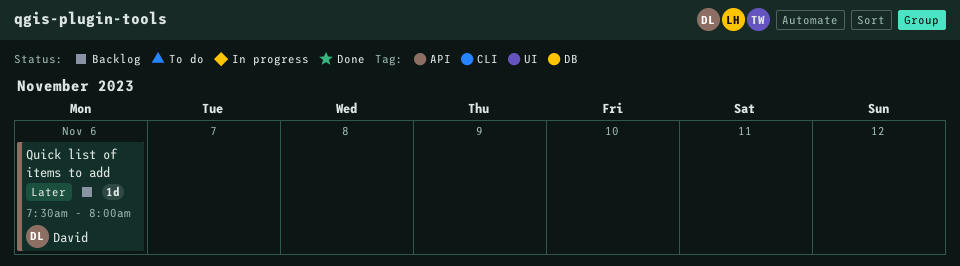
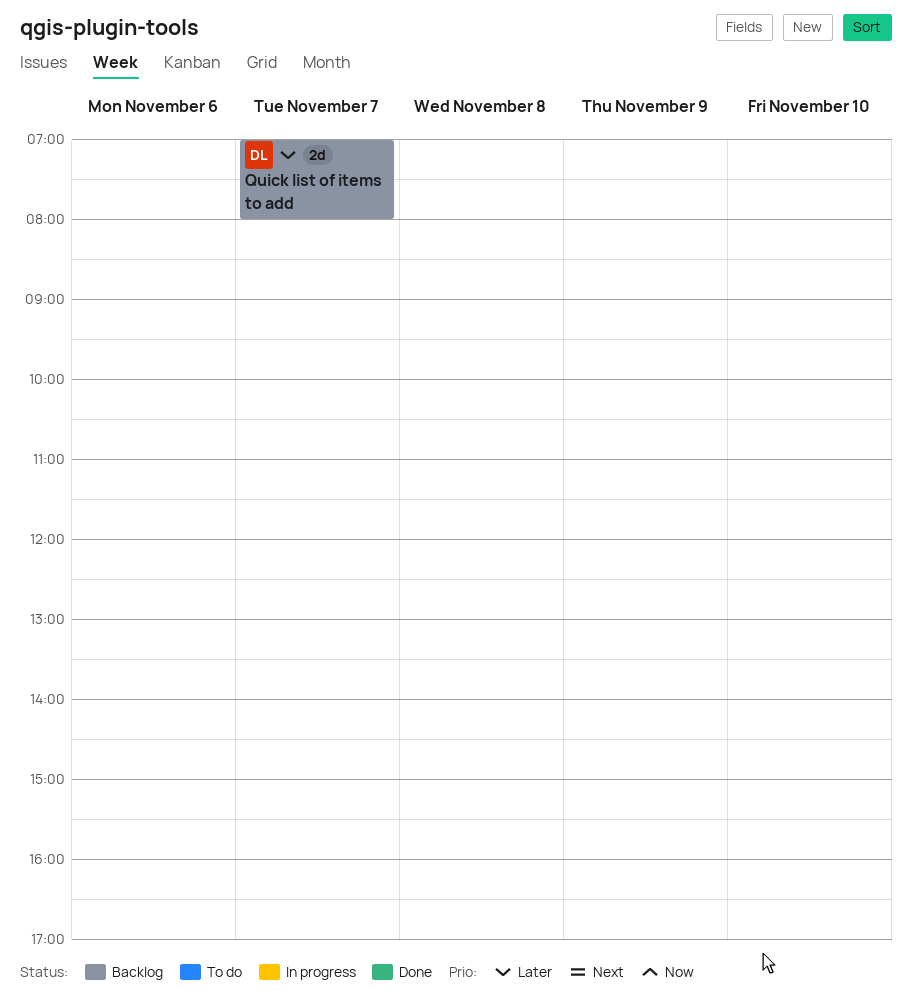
Quick list of items to add, estimate: 1d -> 2d
Quick list of items to add, day: Nov 6 -> Nov 7
Quick list of items to add, begins: 07:30 -> 07:00

